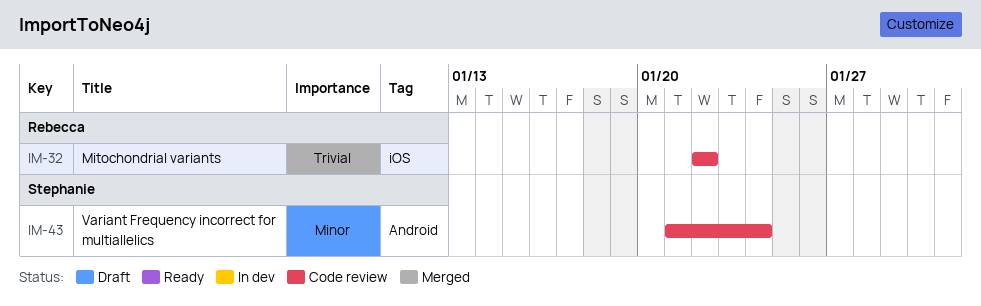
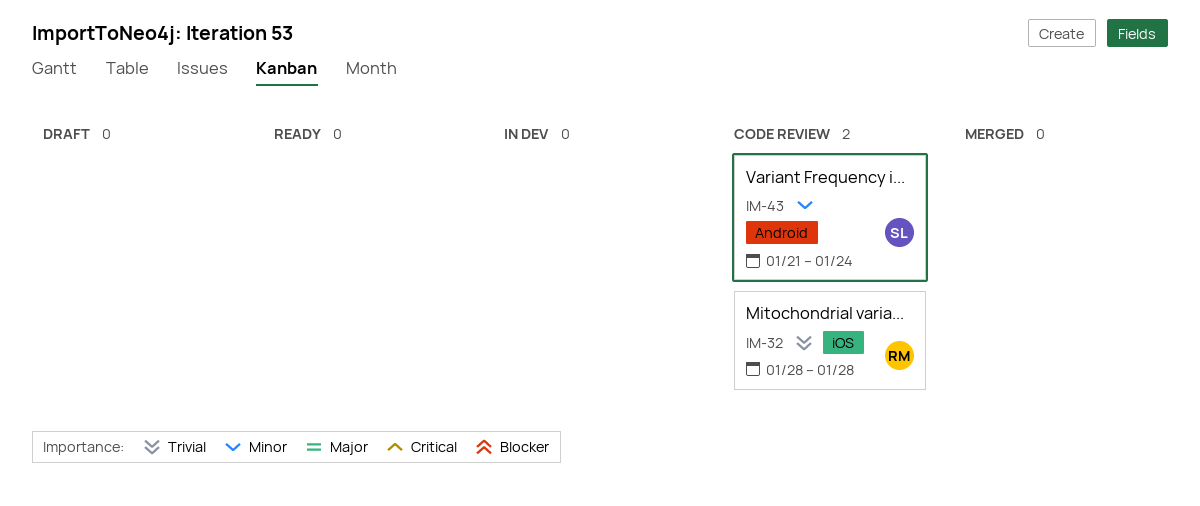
IM-32, start: Jan 22 -> Jan 28
IM-32, due: Jan 22 -> Jan 28

